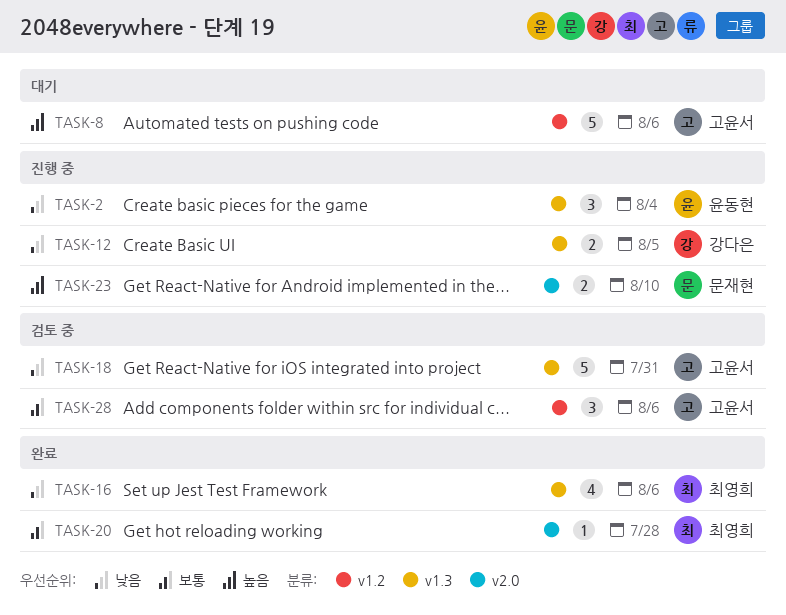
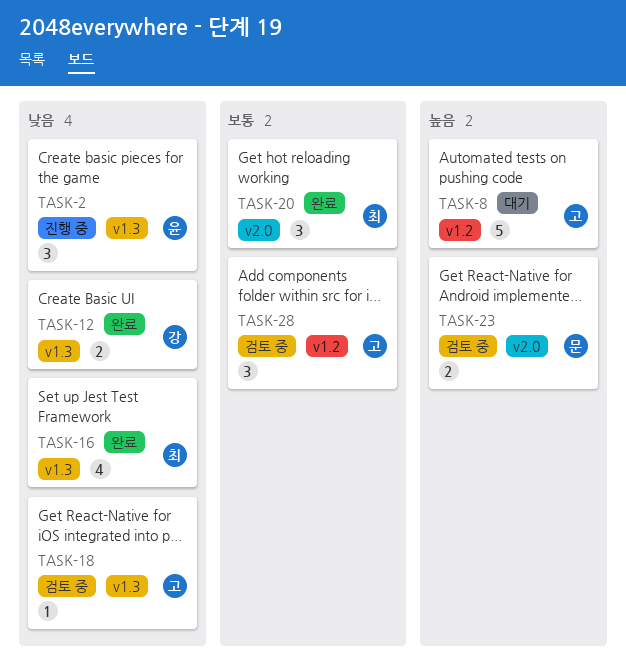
TASK-12, status: 진행 중 -> 완료
TASK-18, estimate: 5 -> 1
TASK-20, estimate: 1 -> 3
TASK-23, status: 진행 중 -> 검토 중

